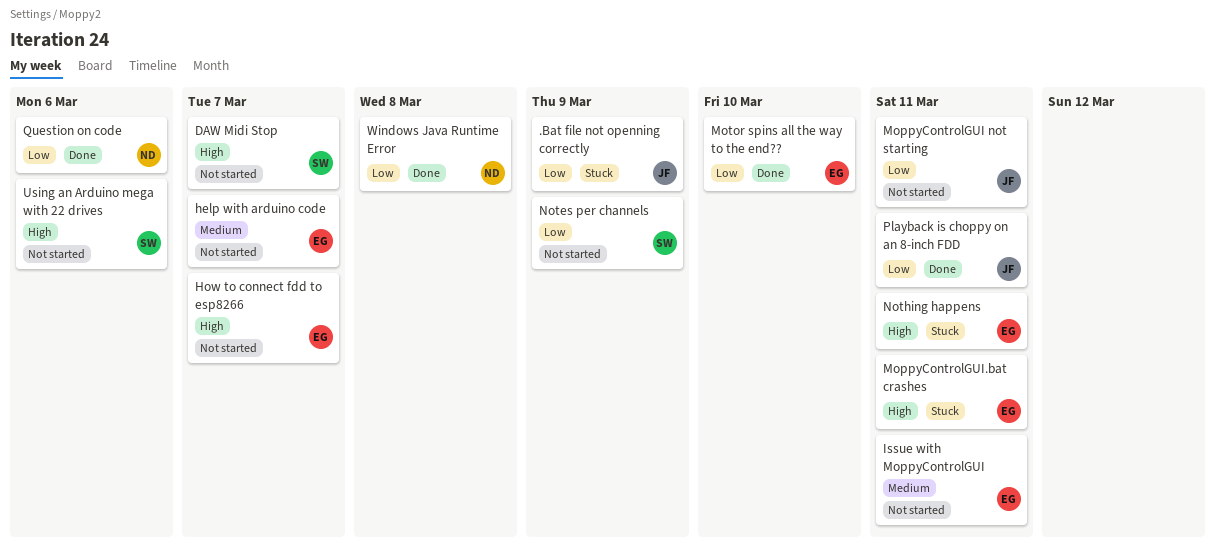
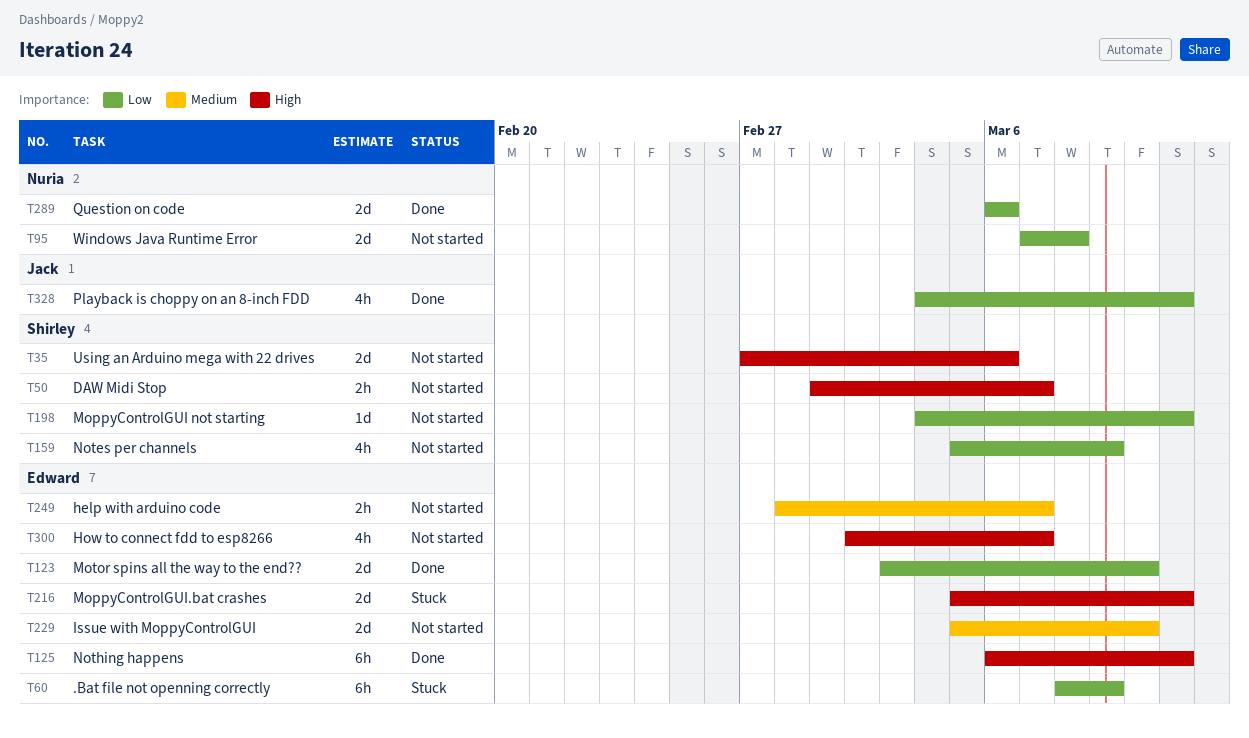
.Bat file not openning correctly, owner: Jack -> Edward
Issue with MoppyControlGUI, due: Mar 11 -> Mar 10
MoppyControlGUI not starting, owner: Jack -> Shirley
Nothing happens, status: Stuck -> Done
Windows Java Runtime Error, status: Done -> Not started

